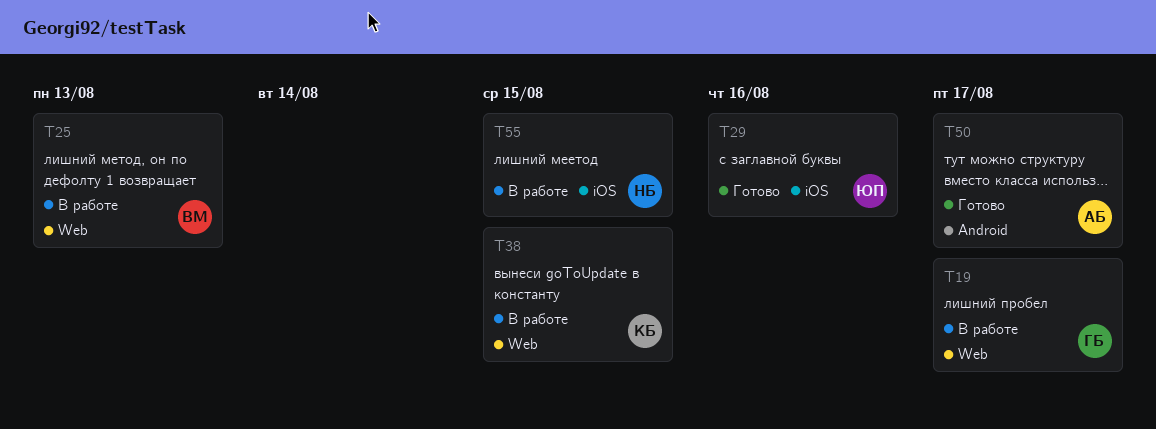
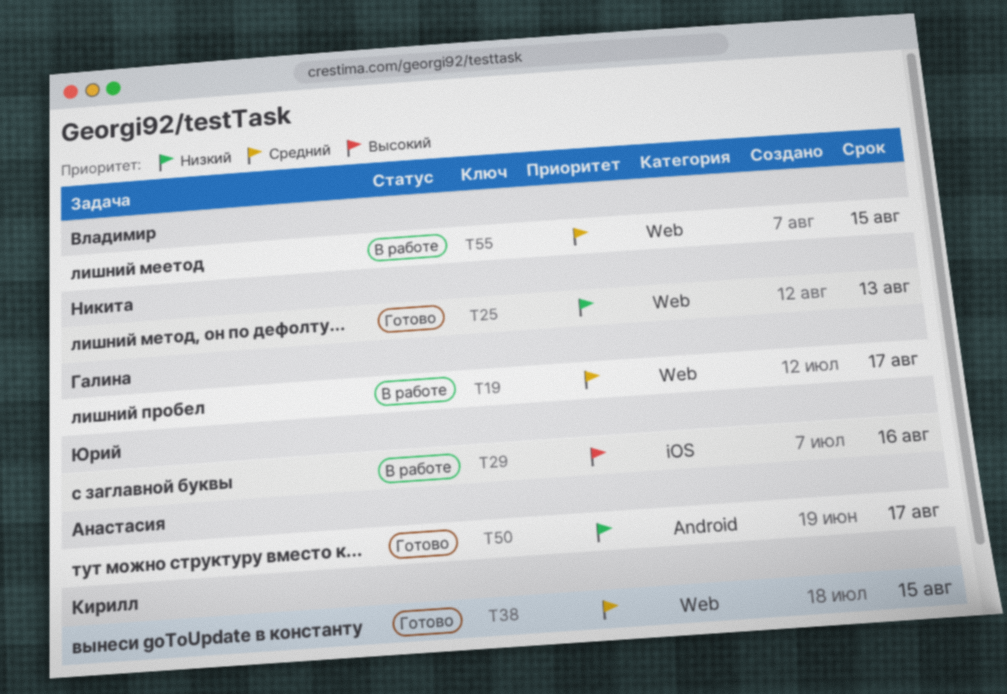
T25, status: В работе -> Готово
T25, owner: Владимир -> Никита
T29, status: Готово -> В работе
T38, status: В работе -> Готово
T55, owner: Никита -> Владимир
T55, label: iOS -> Web

